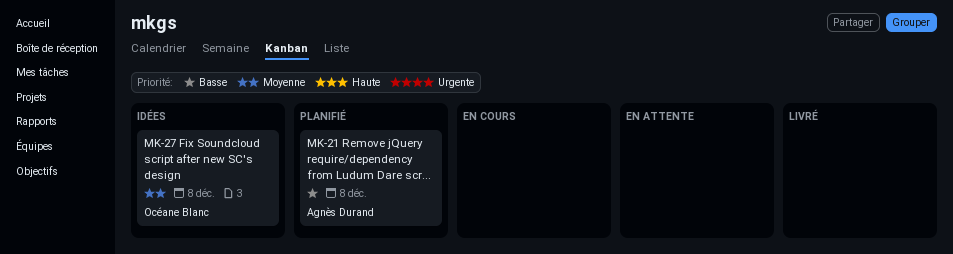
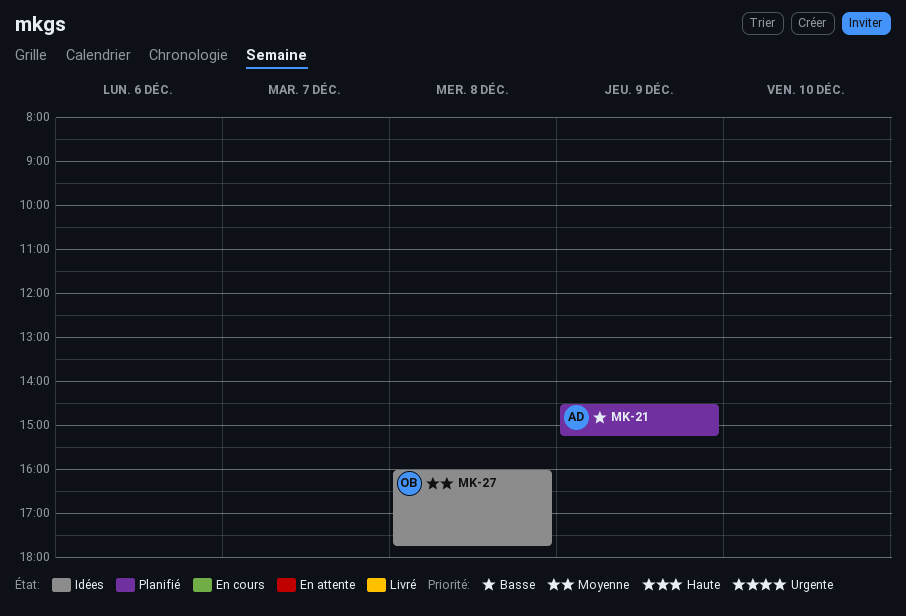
MK-21, day: Dec 8 -> Dec 9

